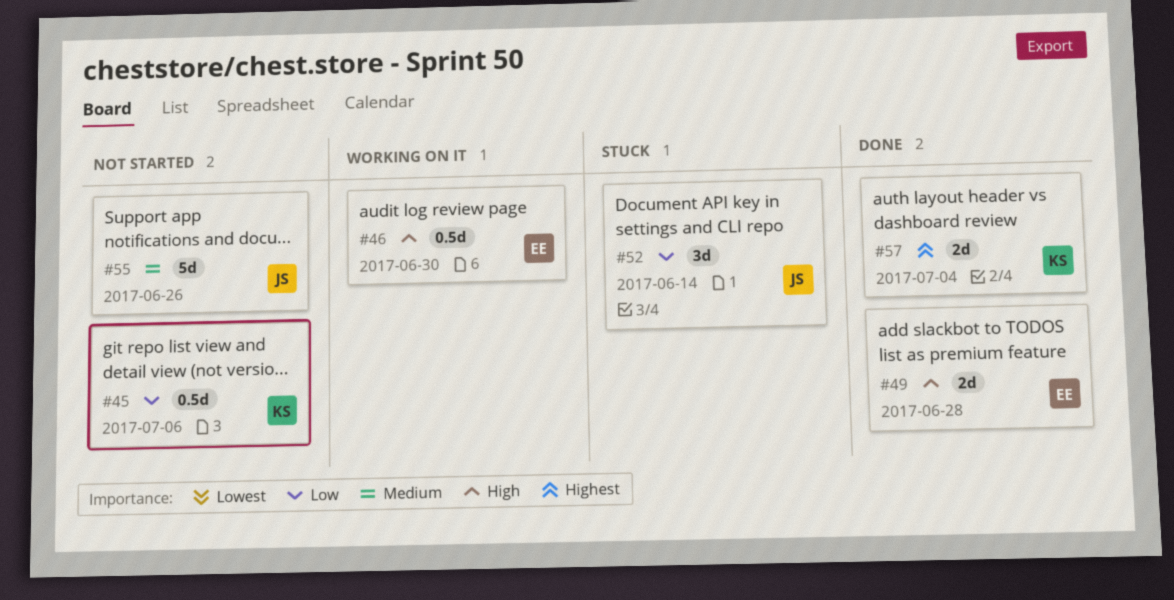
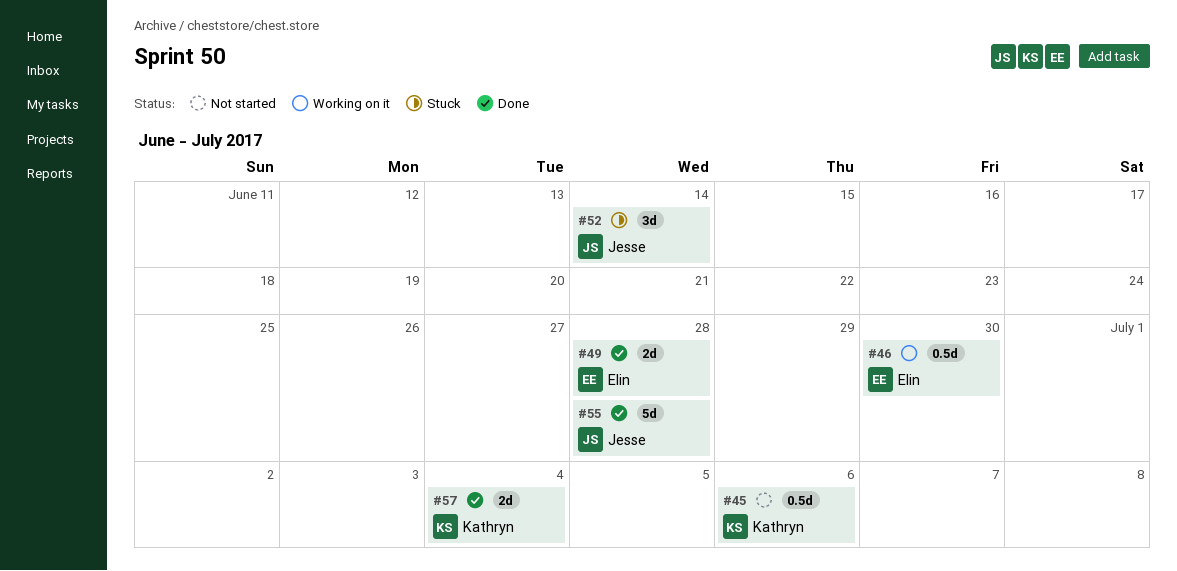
#55, status: Not started -> Done
#55, due: Jun 26 -> Jun 28

